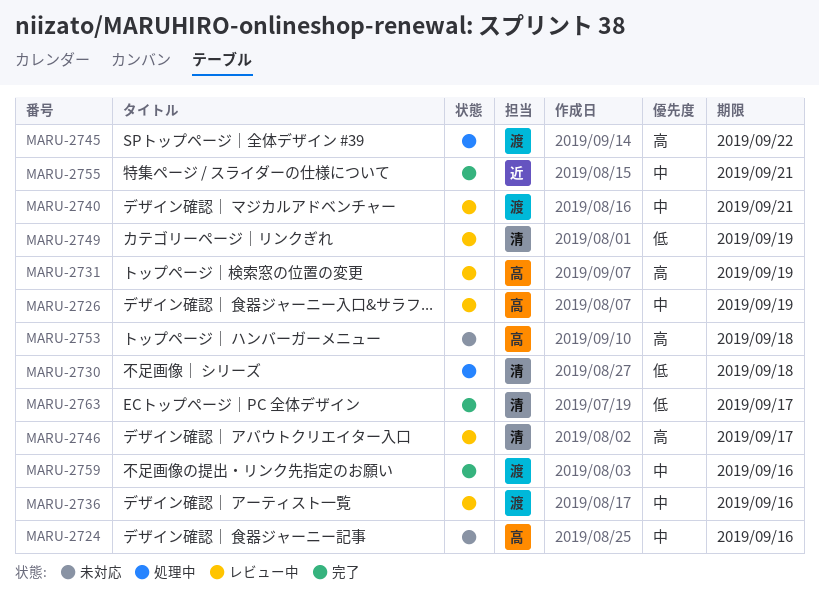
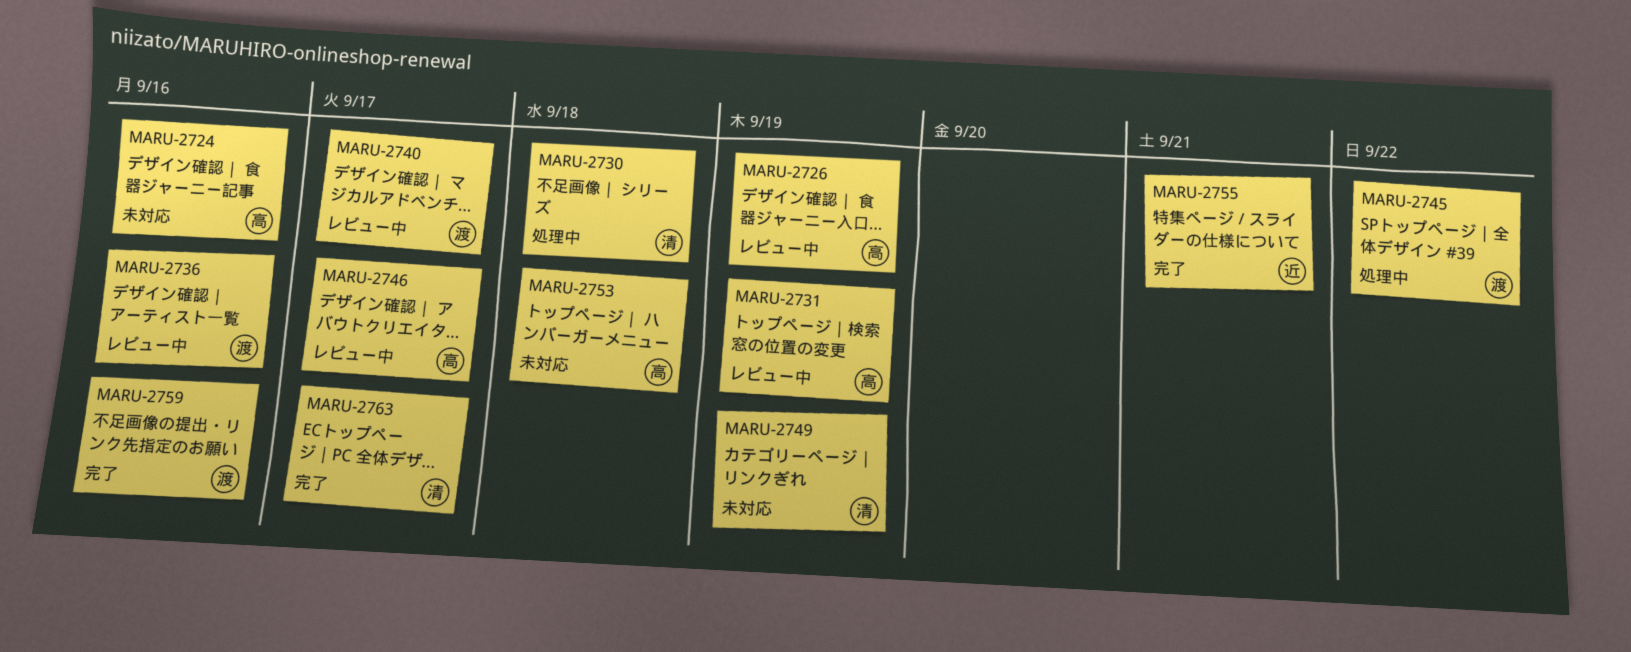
MARU-2740, due: Sep 21 -> Sep 17
MARU-2746, owner: 清 -> 高
MARU-2749, status: レビュー中 -> 未対応

